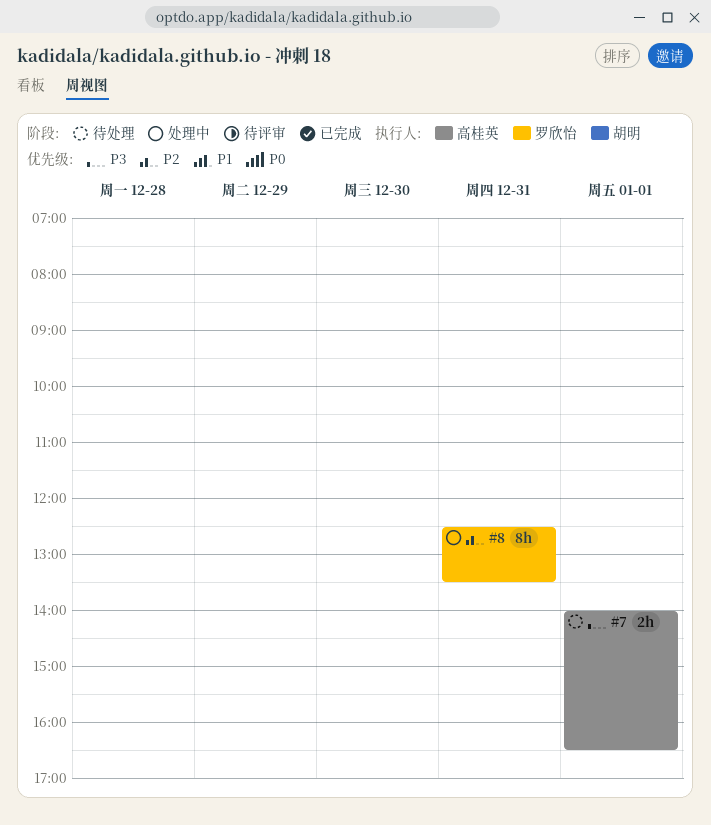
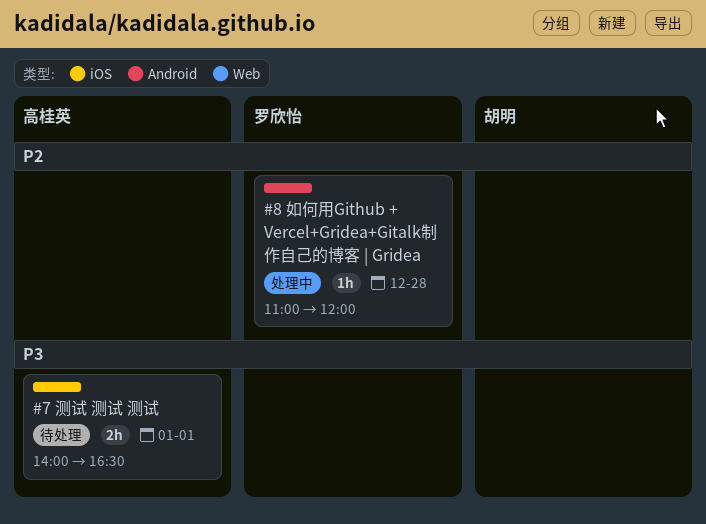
#8, estimate: 8h -> 1h
#8, day: Dec 31 -> Dec 28
#8, begins: 12:30 -> 11:00
#8, ends: 13:30 -> 12:00

